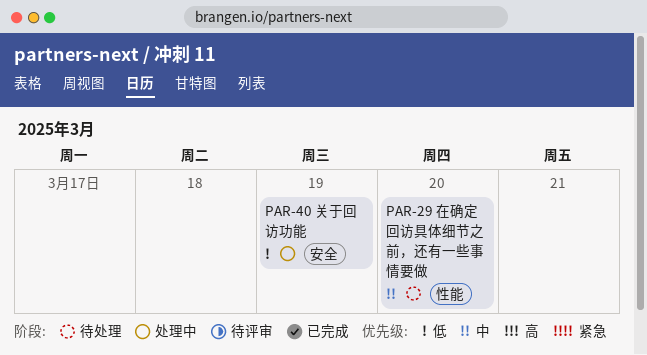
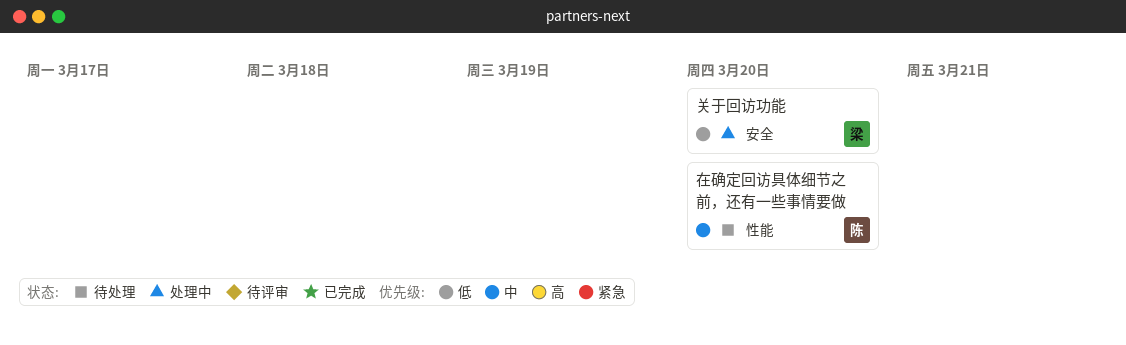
关于回访功能, due: Mar 19 -> Mar 20

